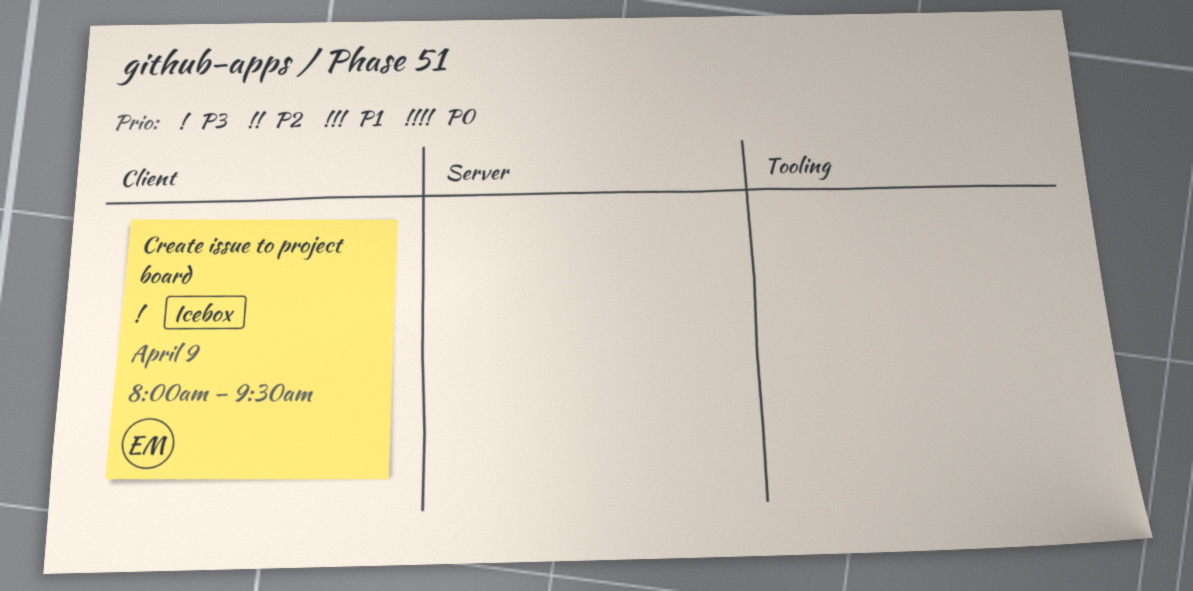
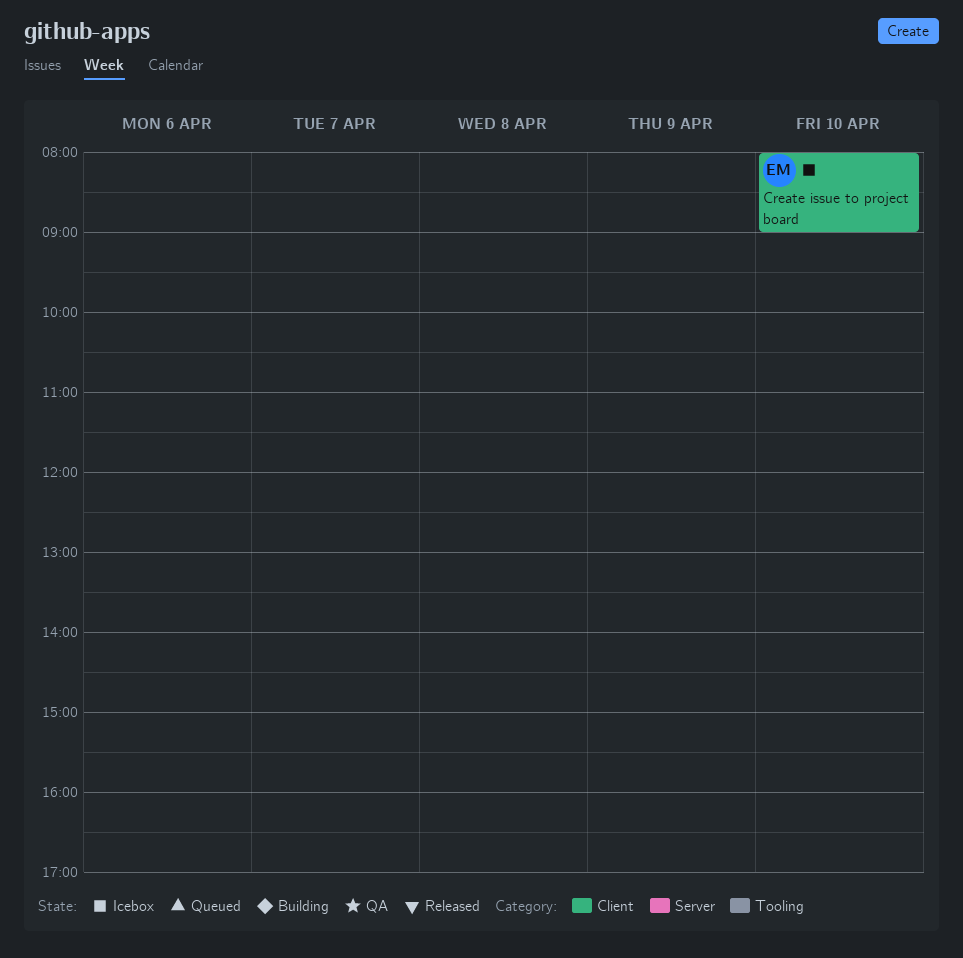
Create issue to project board, day: Apr 9 -> Apr 10
Create issue to project board, ends: 09:30 -> 09:00

